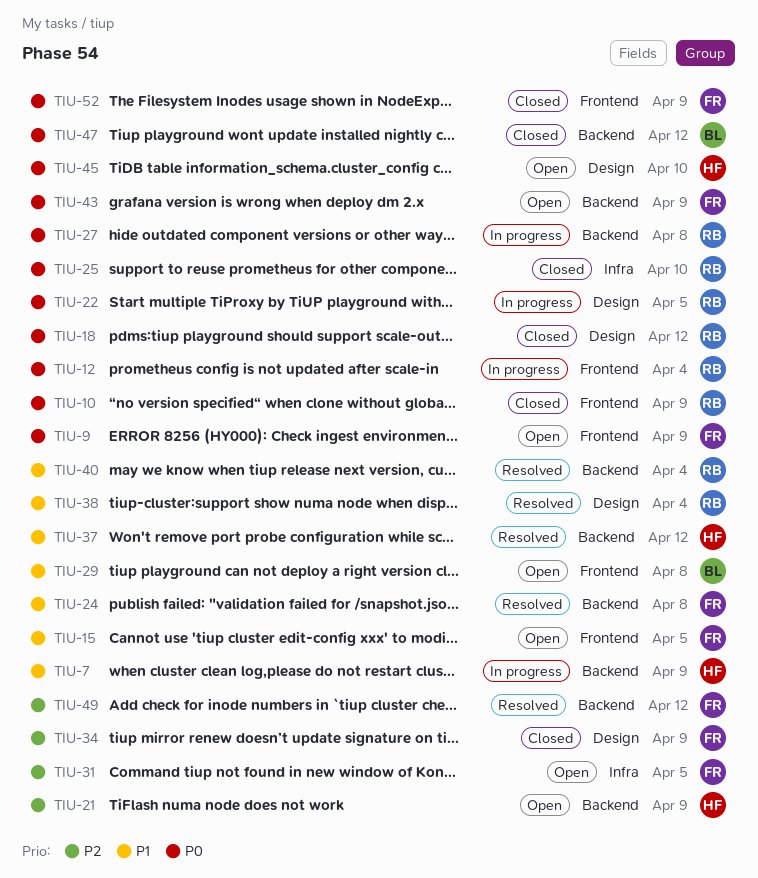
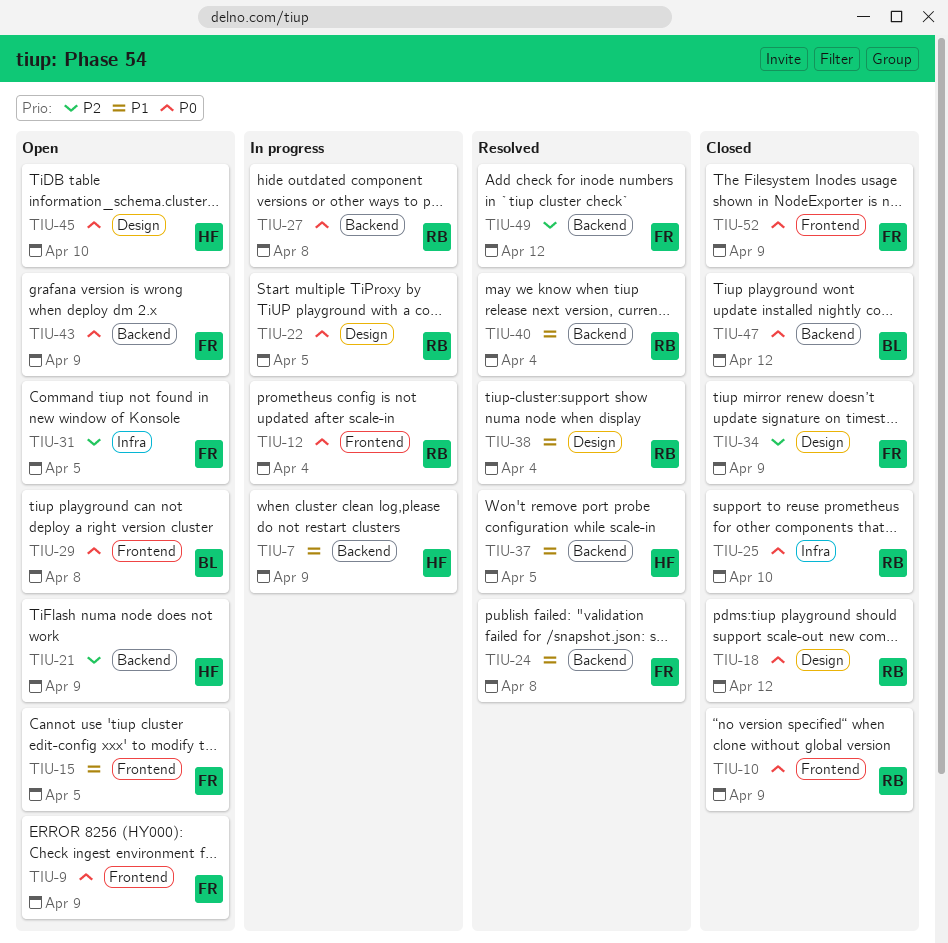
TIU-29, priority: P1 -> P0
TIU-37, due: Apr 12 -> Apr 5

